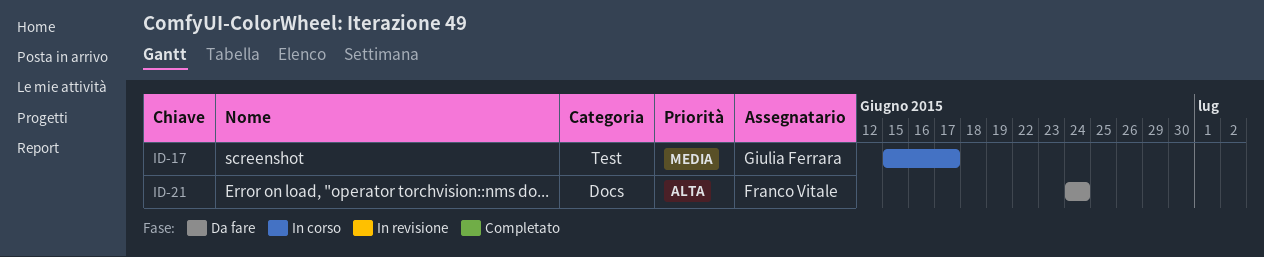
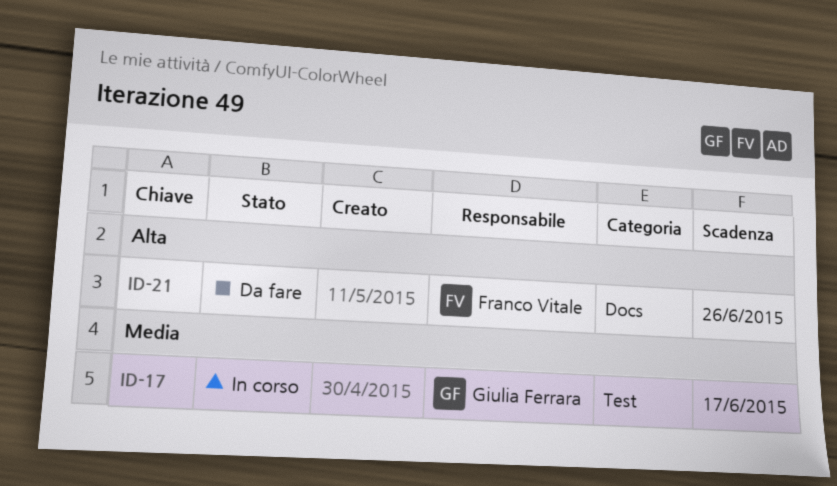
ID-21, due: Jun 24 -> Jun 26

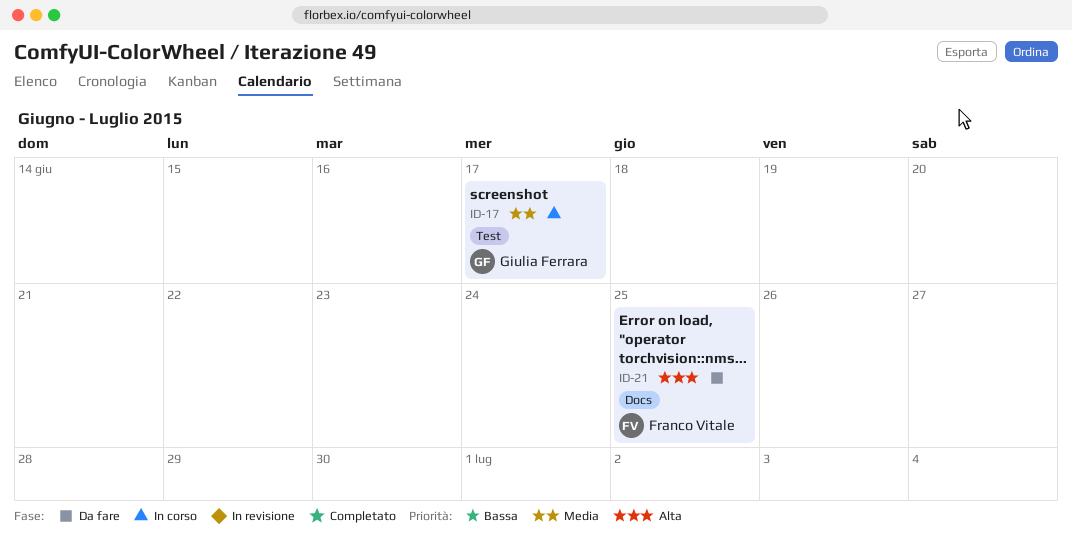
ID-21, due: Jun 26 -> Jun 25

